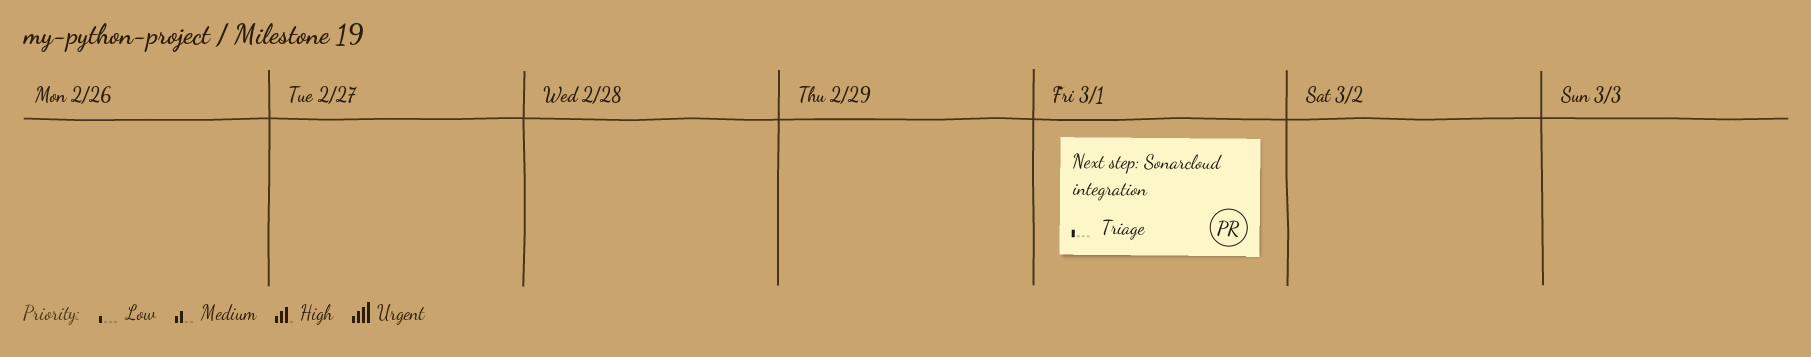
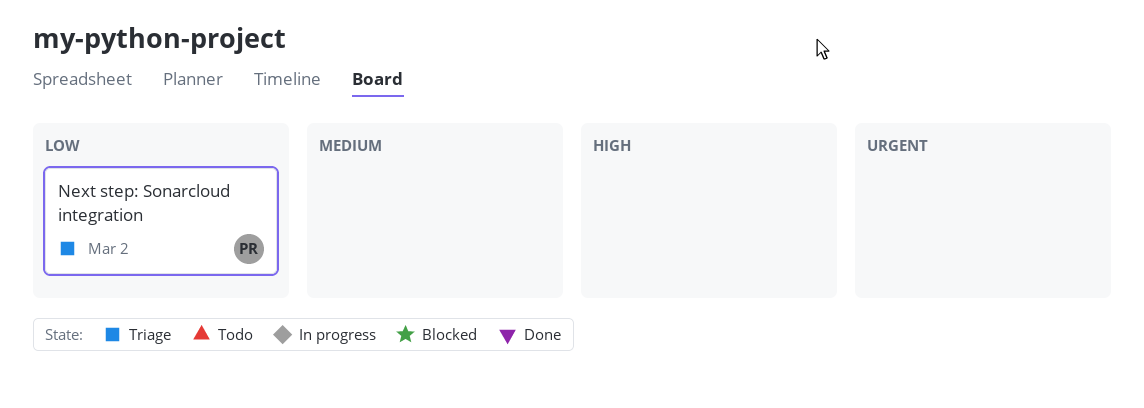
Next step: Sonarcloud integration, due: Mar 1 -> Mar 2

